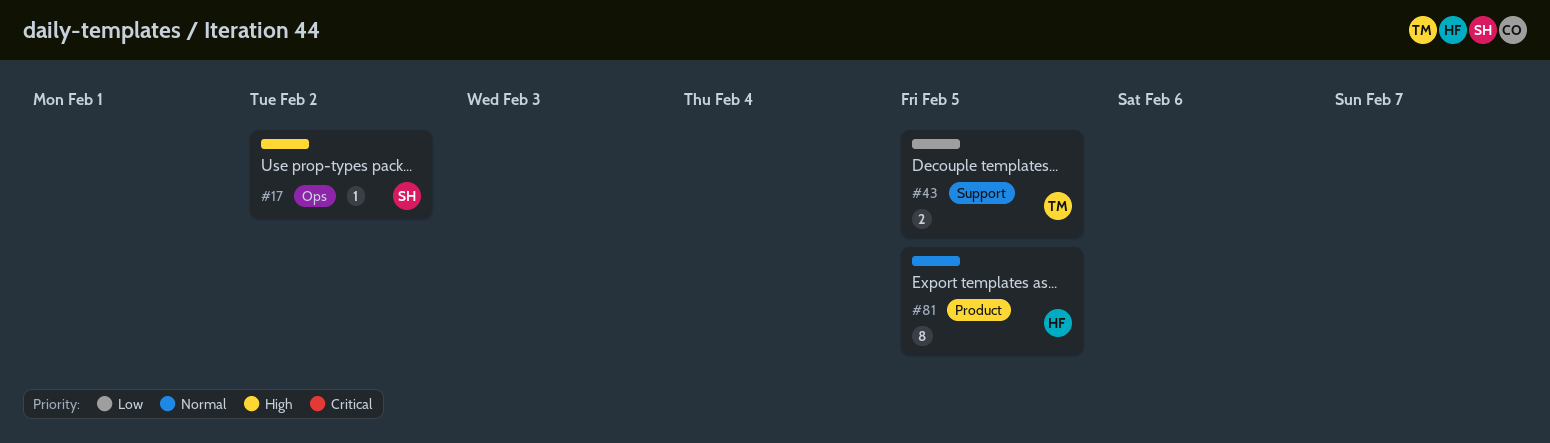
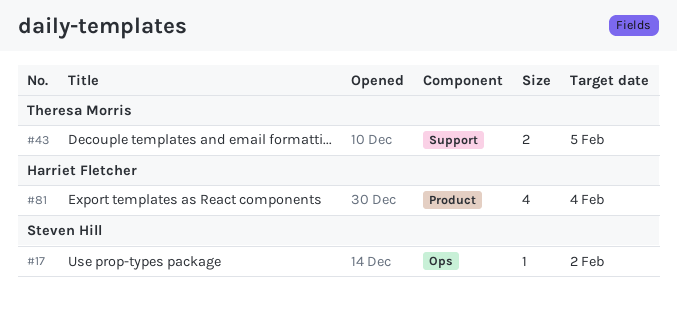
#81, estimate: 8 -> 4
#81, due: Feb 5 -> Feb 4

